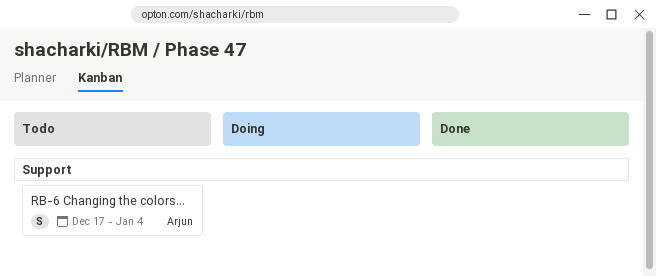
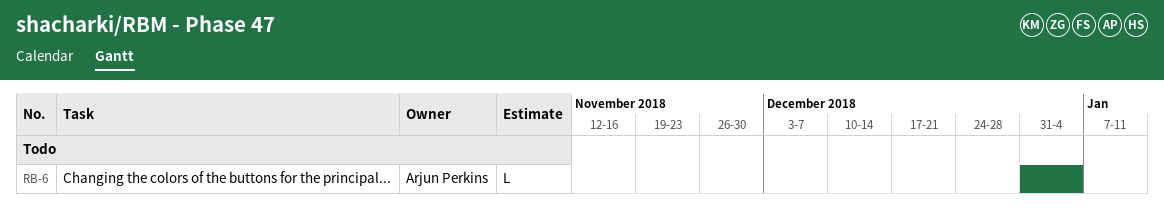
RB-6, estimate: S -> L
RB-6, start: Dec 17 -> Dec 31

